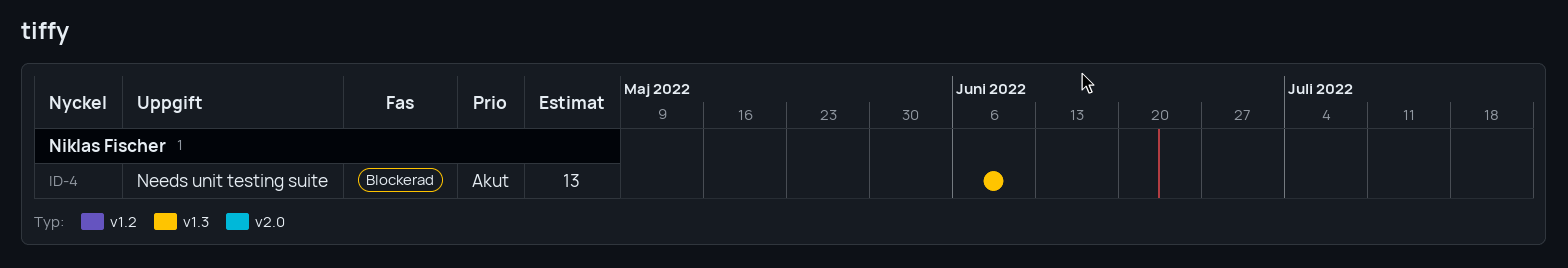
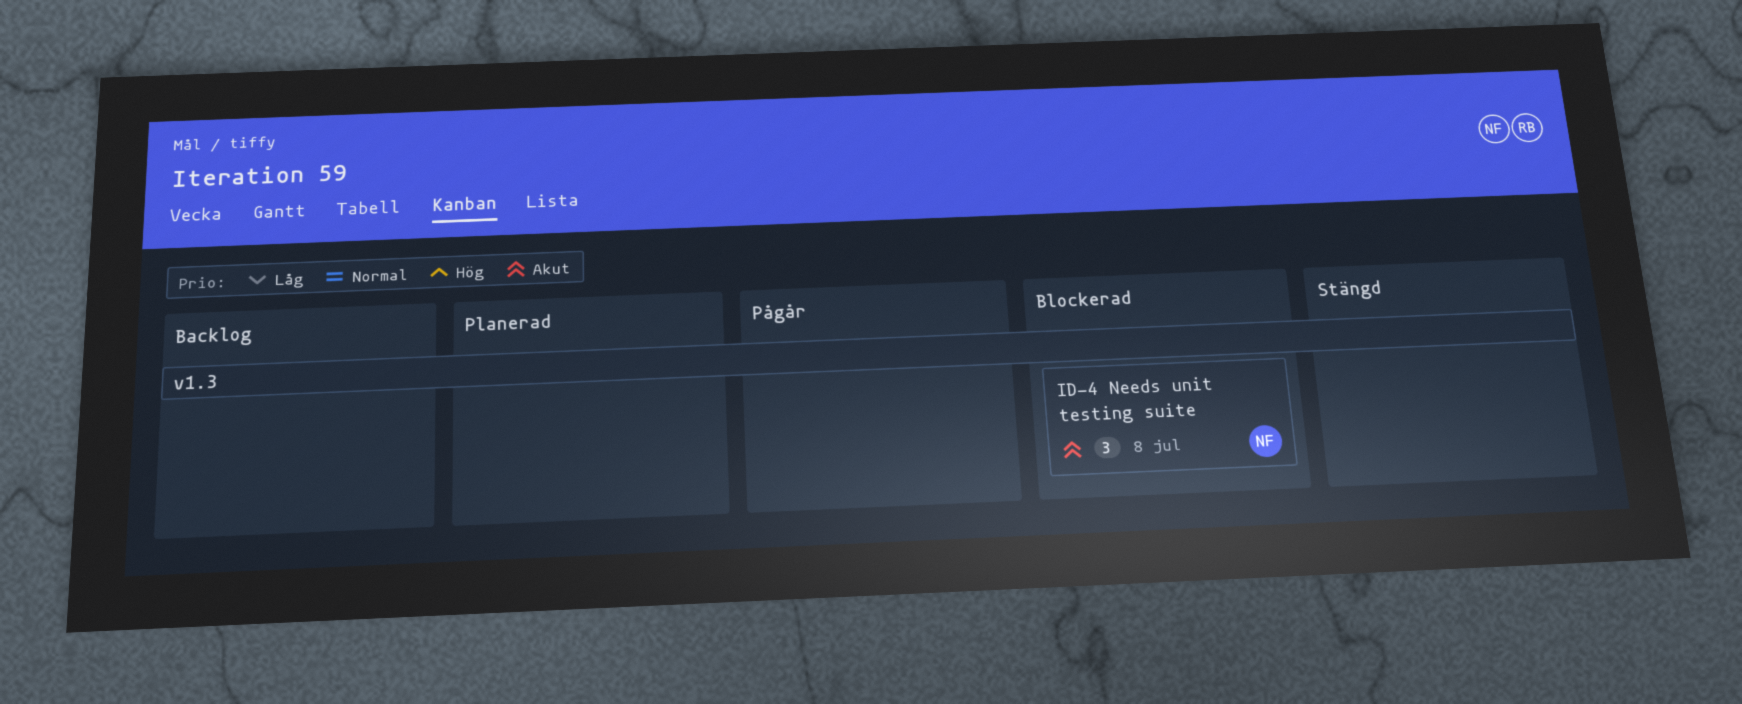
ID-4, estimate: 13 -> 3
ID-4, due: Jun 10 -> Jul 8

